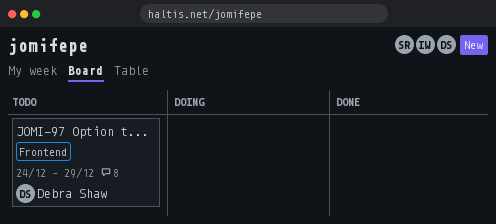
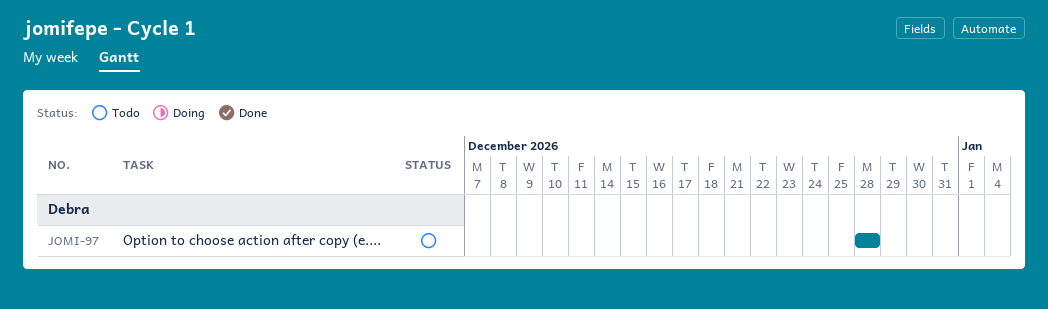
JOMI-97, start: Dec 24 -> Dec 28
JOMI-97, due: Dec 29 -> Dec 28

